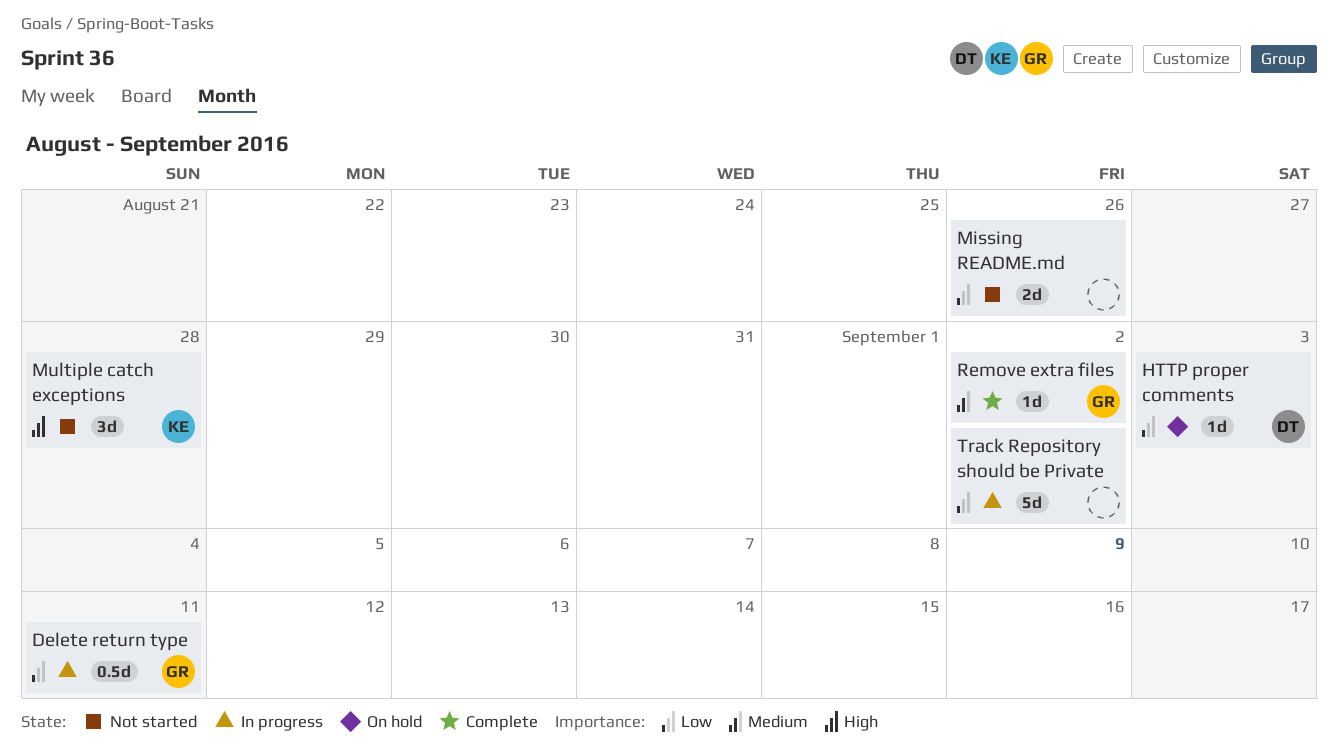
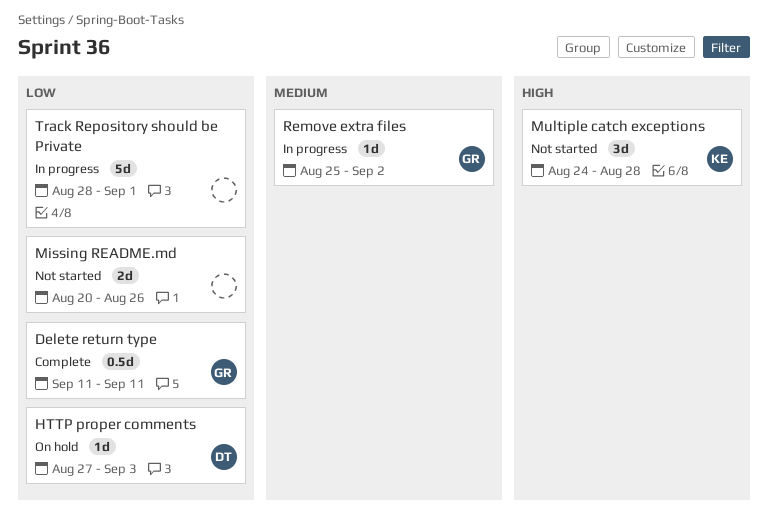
Delete return type, status: In progress -> Complete
Remove extra files, status: Complete -> In progress
Track Repository should be Private, due: Sep 2 -> Sep 1

